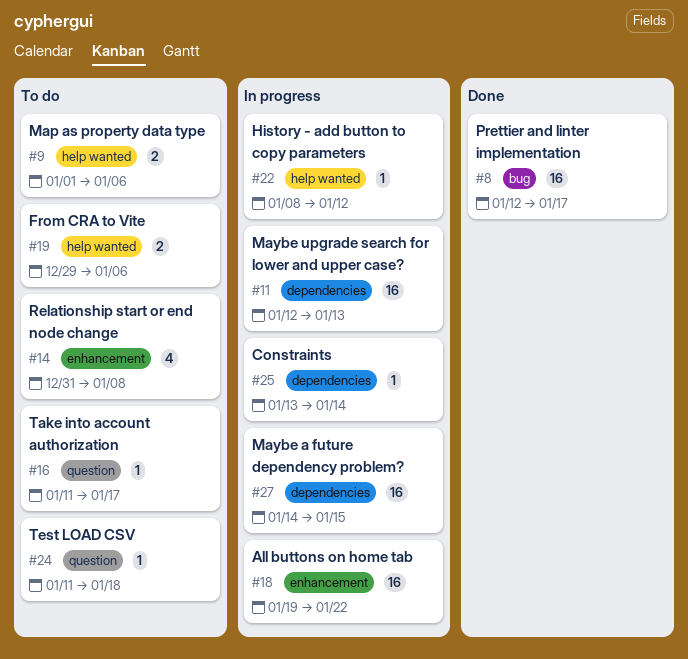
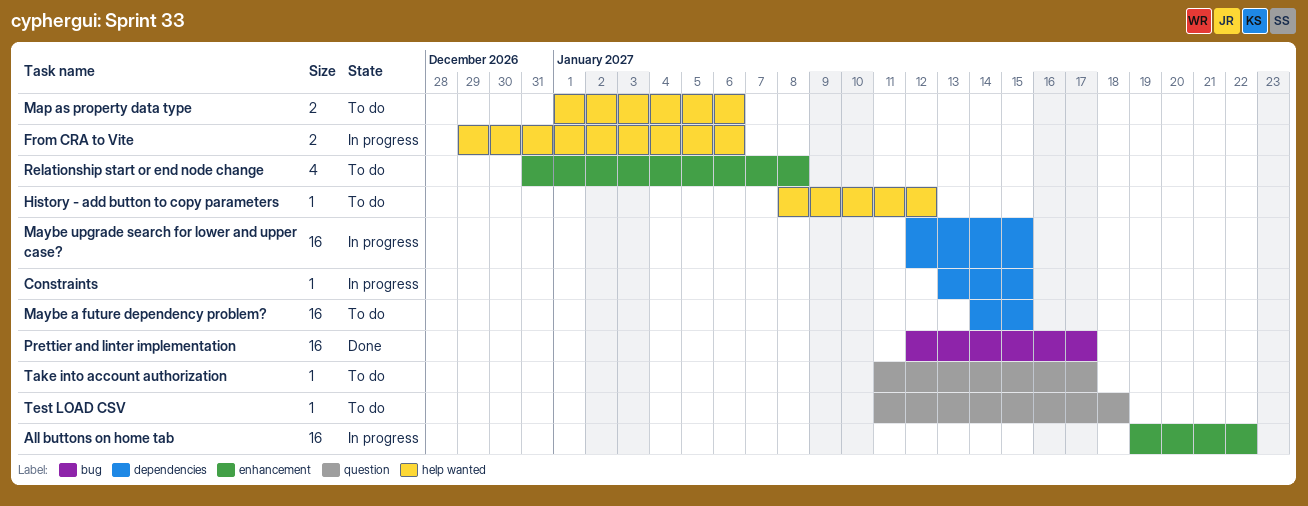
Constraints, due: Jan 14 -> Jan 15
From CRA to Vite, status: To do -> In progress
History - add button to copy parameters, status: In progress -> To do
Maybe a future dependency problem?, status: In progress -> To do
Maybe upgrade search for lower and upper case?, due: Jan 13 -> Jan 15

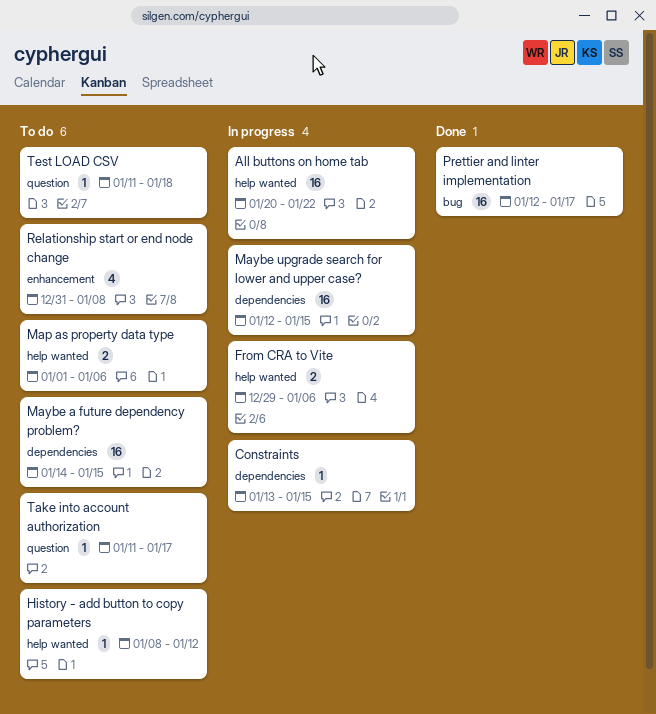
All buttons on home tab, label: enhancement -> help wanted
All buttons on home tab, start: Jan 19 -> Jan 20

